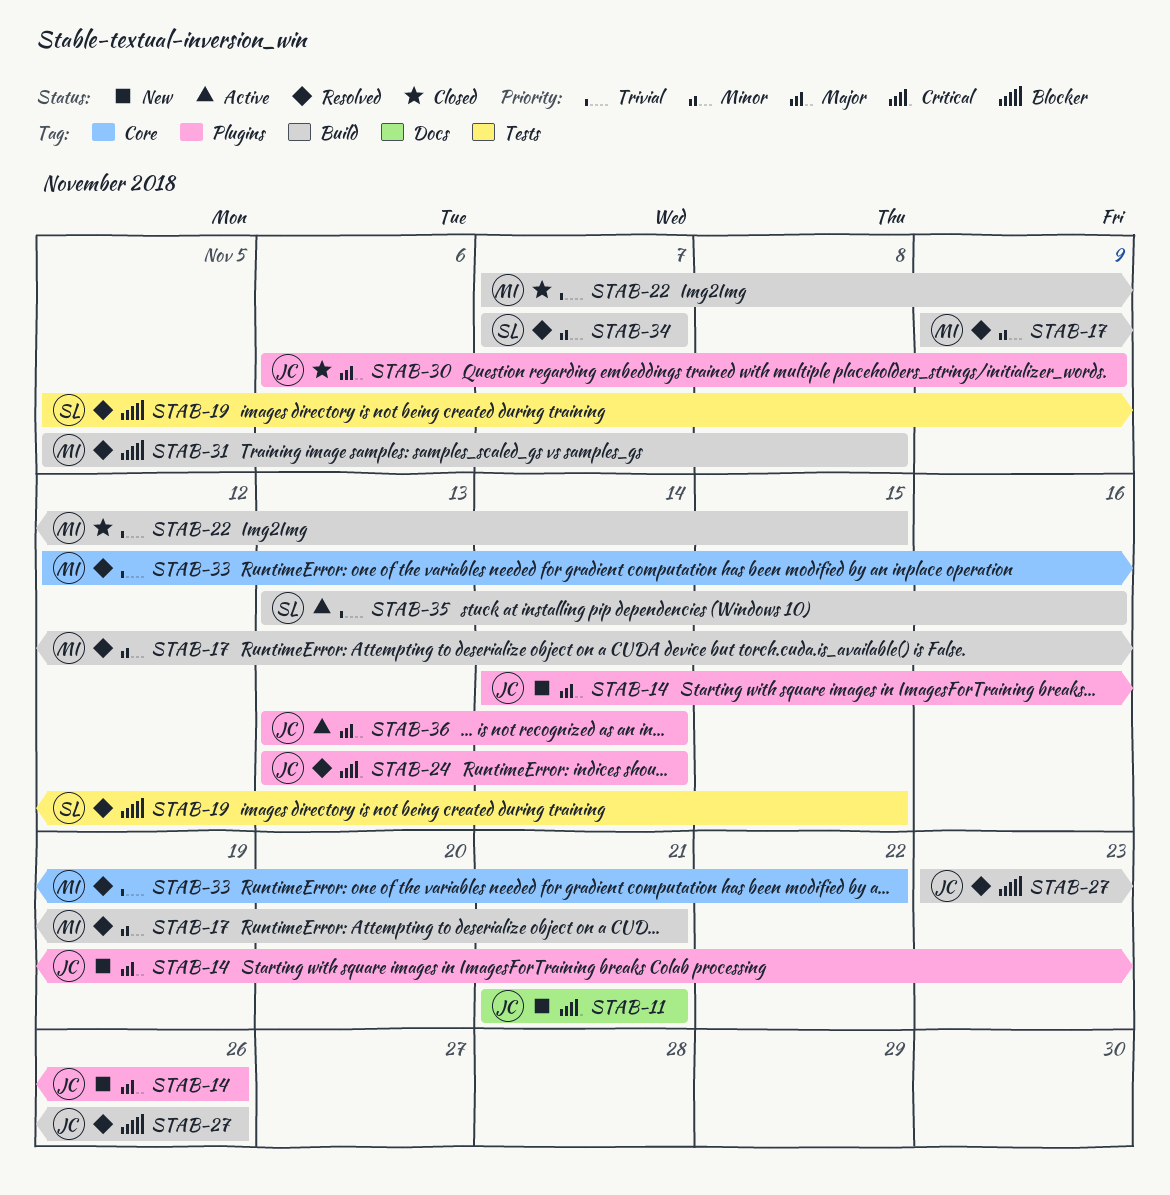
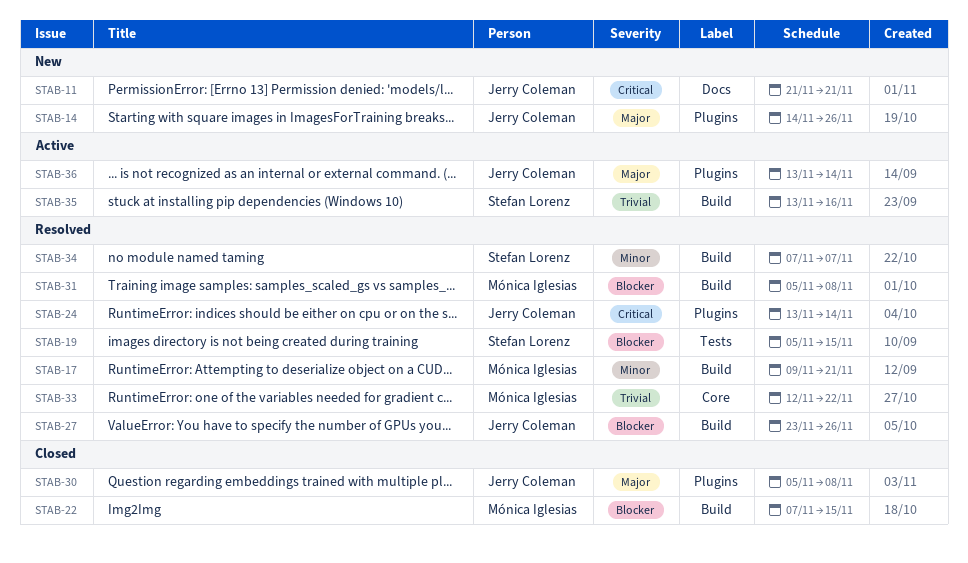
STAB-22, priority: Trivial -> Blocker
STAB-30, start: Nov 6 -> Nov 5
STAB-30, due: Nov 9 -> Nov 8

